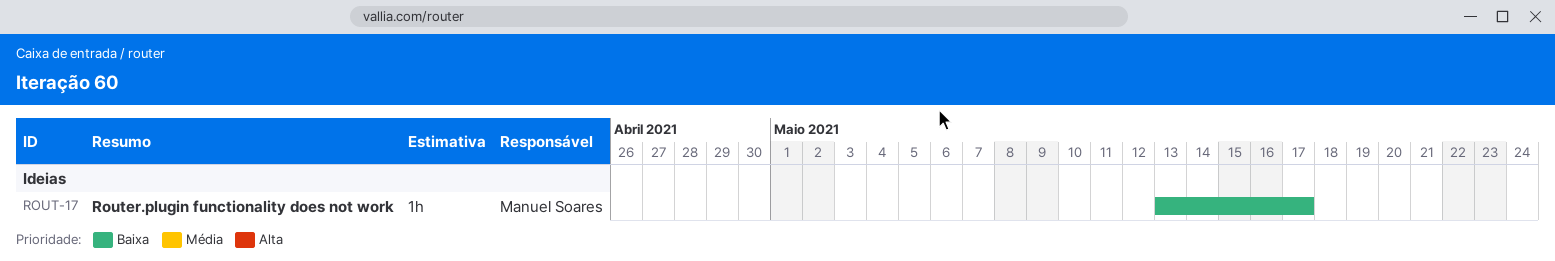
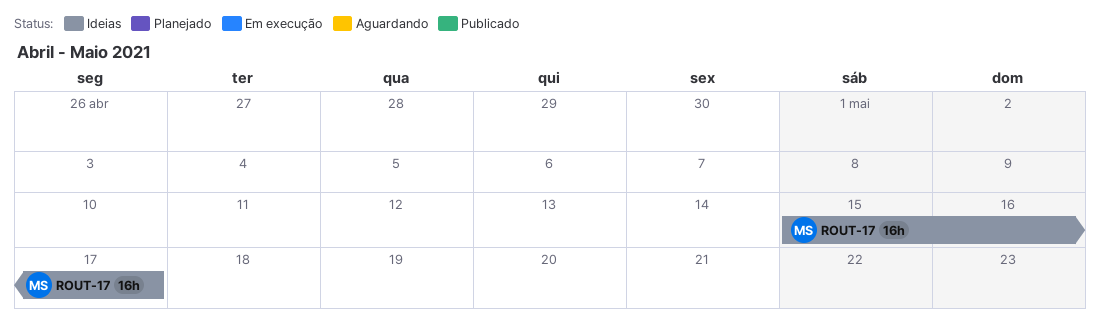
ROUT-17, estimate: 1h -> 16h
ROUT-17, start: May 13 -> May 15

